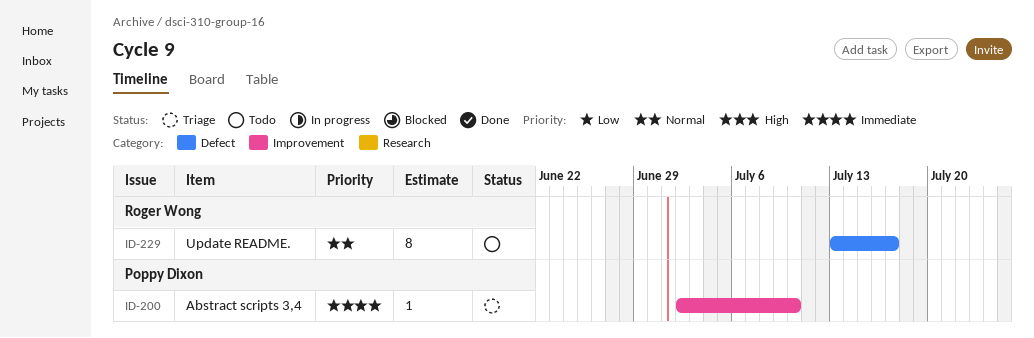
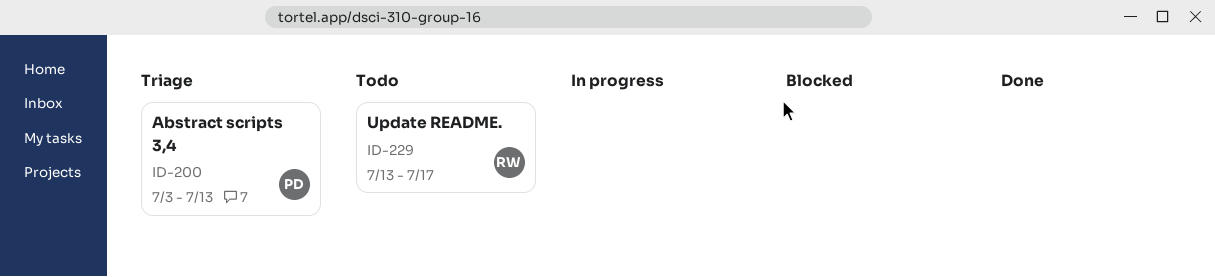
ID-200, start: Jul 2 -> Jul 3
ID-200, due: Jul 10 -> Jul 13

